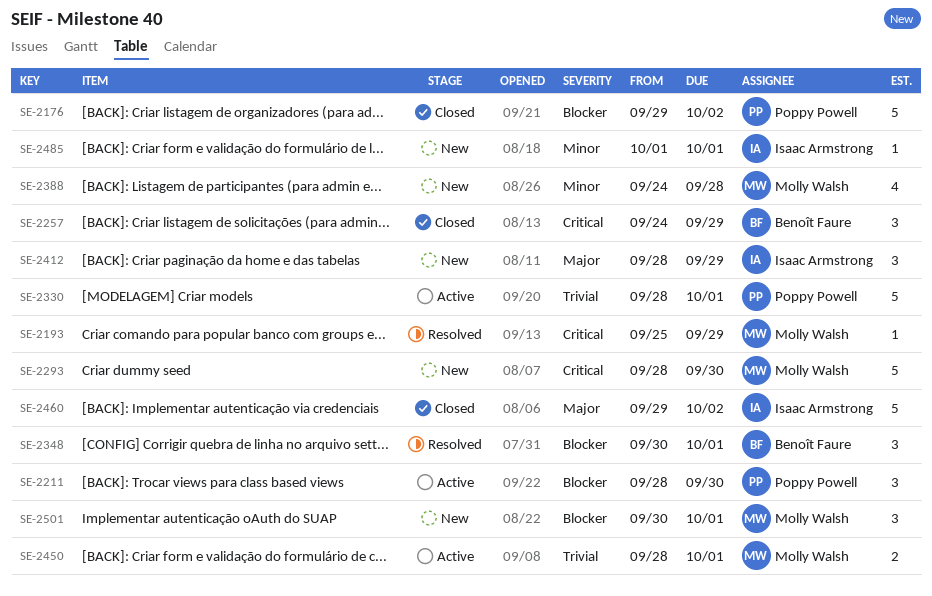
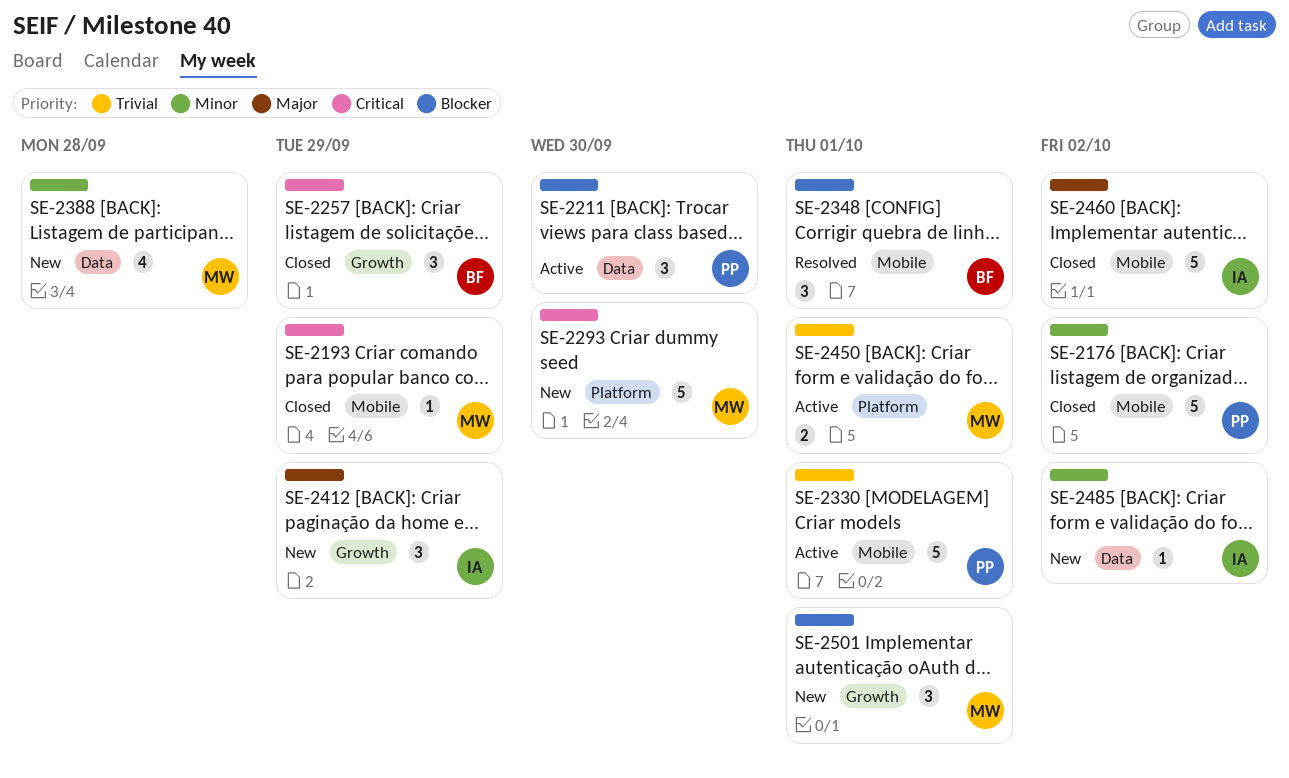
SE-2176, priority: Blocker -> Minor
SE-2193, status: Resolved -> Closed
SE-2485, due: Oct 1 -> Oct 2

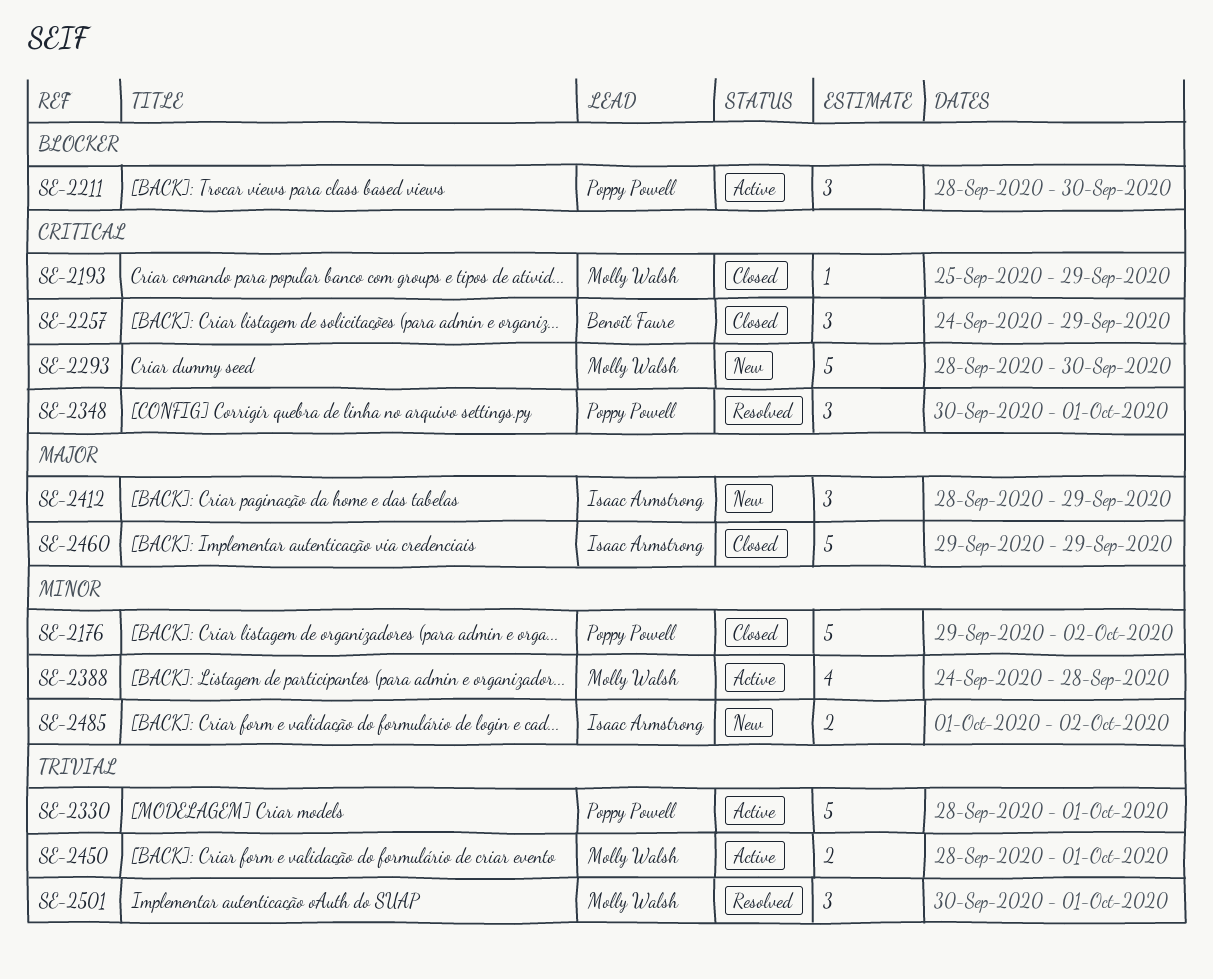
SE-2348, owner: Benoît Faure -> Poppy Powell
SE-2348, priority: Blocker -> Critical
SE-2388, status: New -> Active
SE-2460, due: Oct 2 -> Sep 29
SE-2485, estimate: 1 -> 2
SE-2501, status: New -> Resolved
SE-2501, priority: Blocker -> Trivial

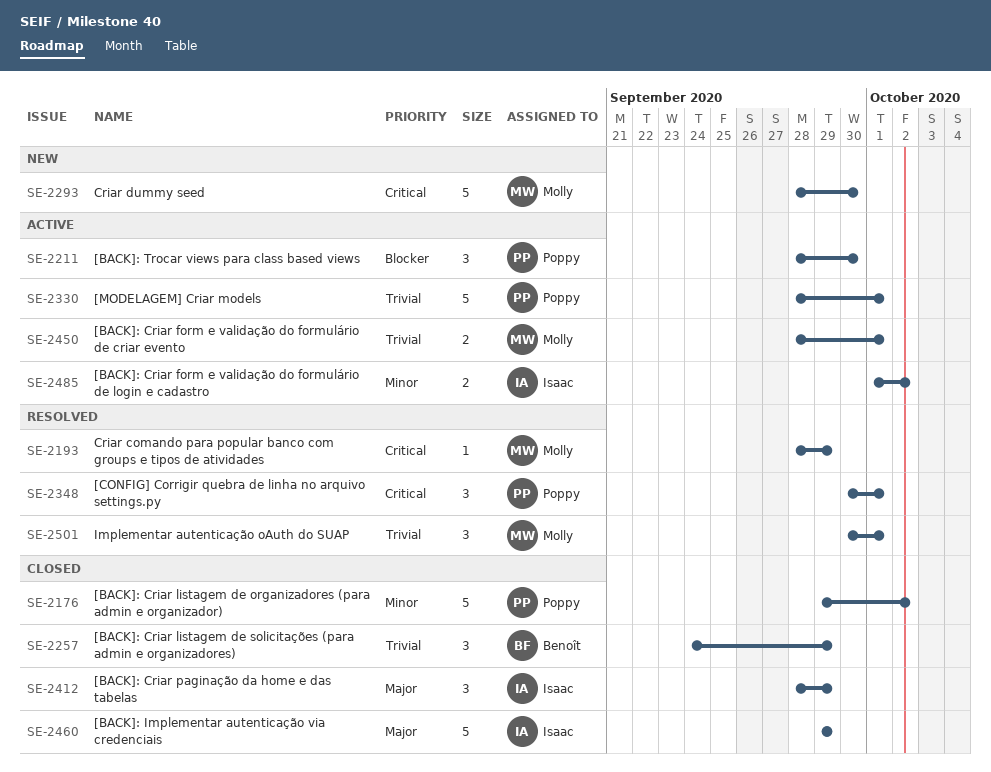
SE-2193, status: Closed -> Resolved
SE-2193, start: Sep 25 -> Sep 28
SE-2257, priority: Critical -> Trivial
SE-2388: present -> none
SE-2412, status: New -> Closed
SE-2485, status: New -> Active

